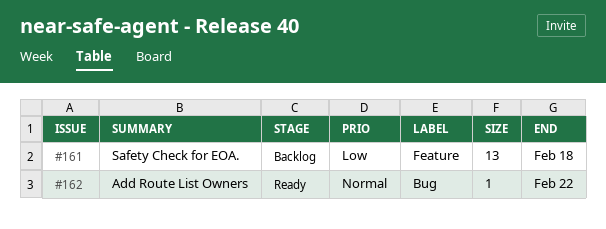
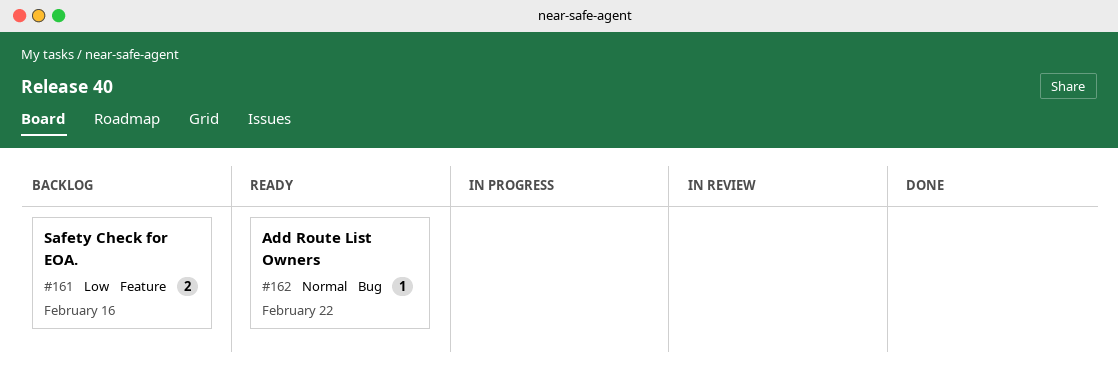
#161, estimate: 13 -> 2
#161, due: Feb 18 -> Feb 16

